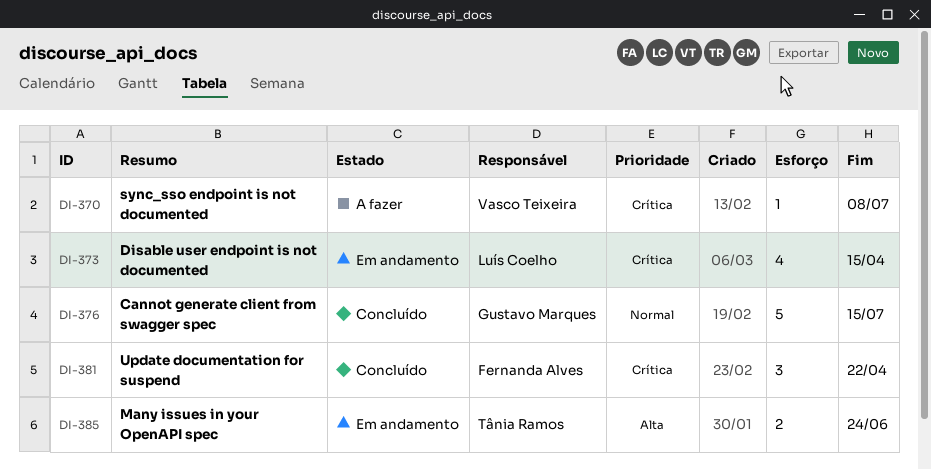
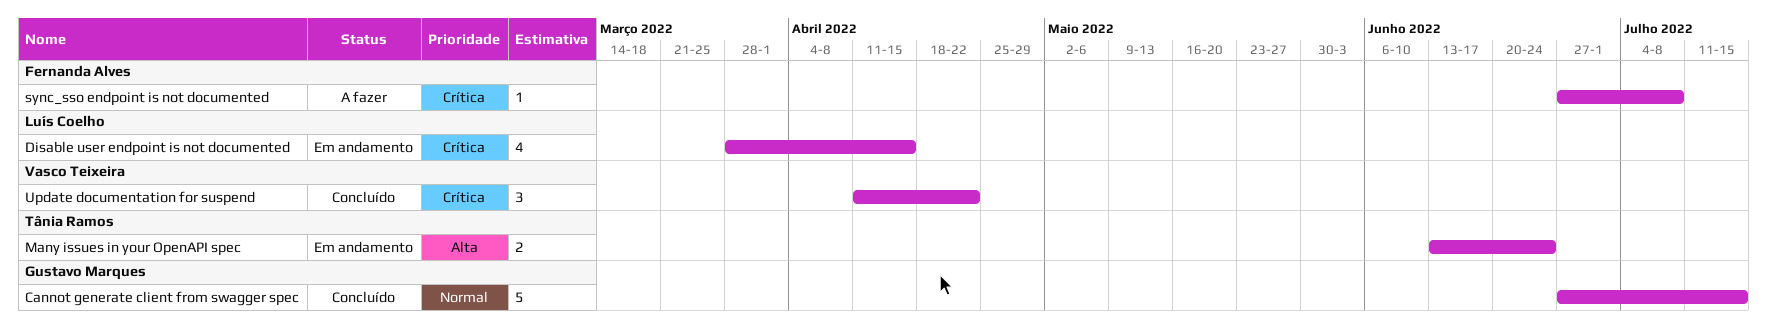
sync_sso endpoint is not documented, owner: Vasco Teixeira -> Fernanda Alves
Update documentation for suspend, owner: Fernanda Alves -> Vasco Teixeira

